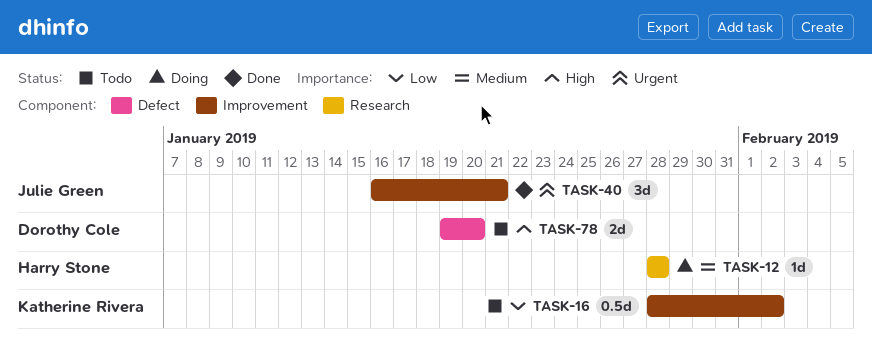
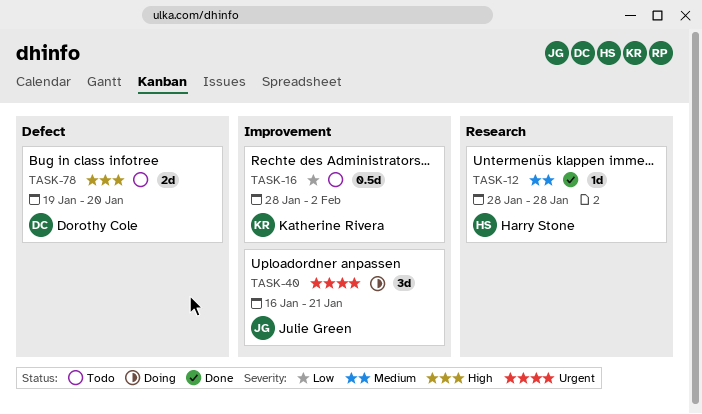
TASK-12, status: Doing -> Done
TASK-40, status: Done -> Doing

